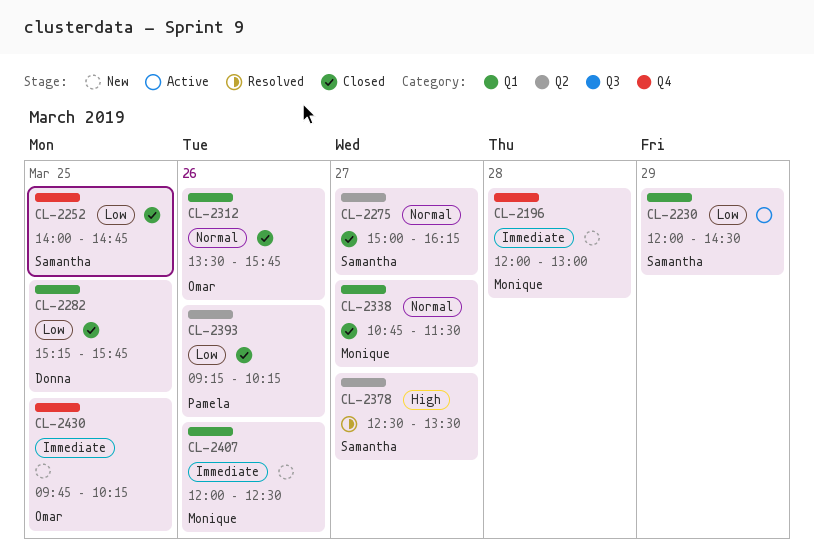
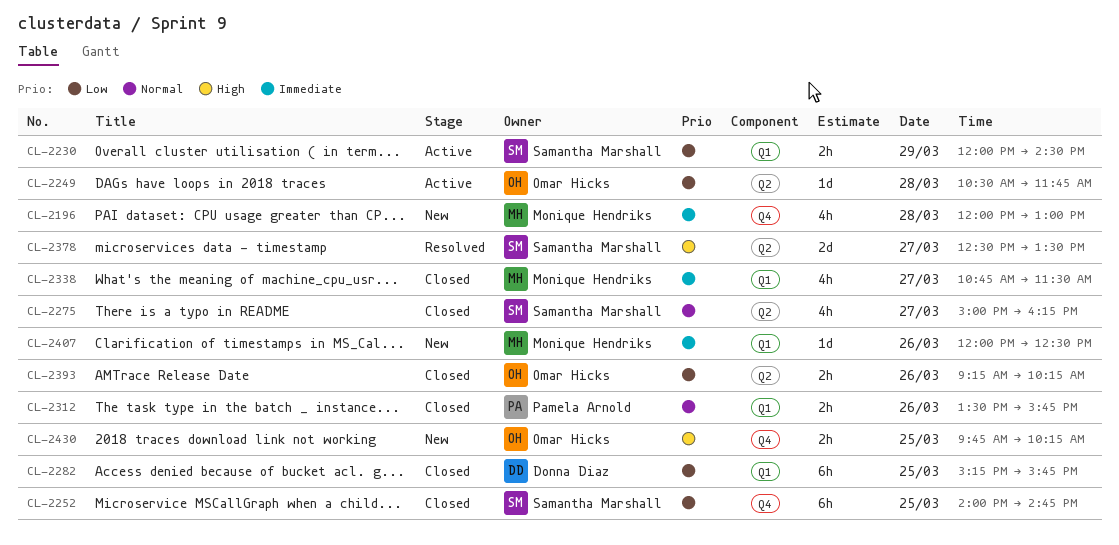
CL-2249: none -> present
CL-2312, owner: Omar Hicks -> Pamela Arnold
CL-2338, priority: Normal -> Immediate
CL-2393, owner: Pamela Arnold -> Omar Hicks
CL-2430, priority: Immediate -> High

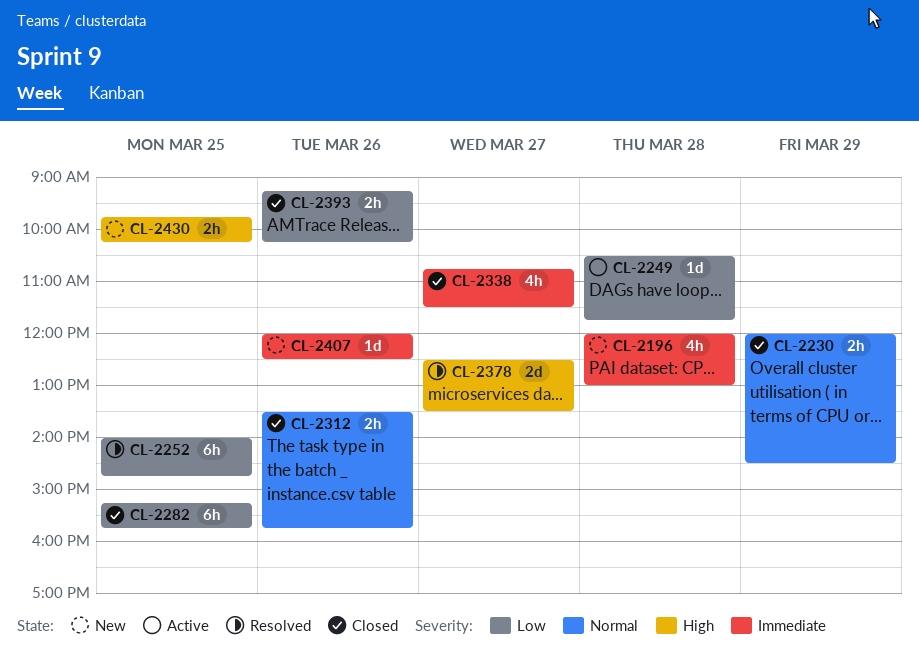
CL-2230, status: Active -> Closed
CL-2230, priority: Low -> Normal
CL-2252, status: Closed -> Resolved
CL-2275: present -> none

